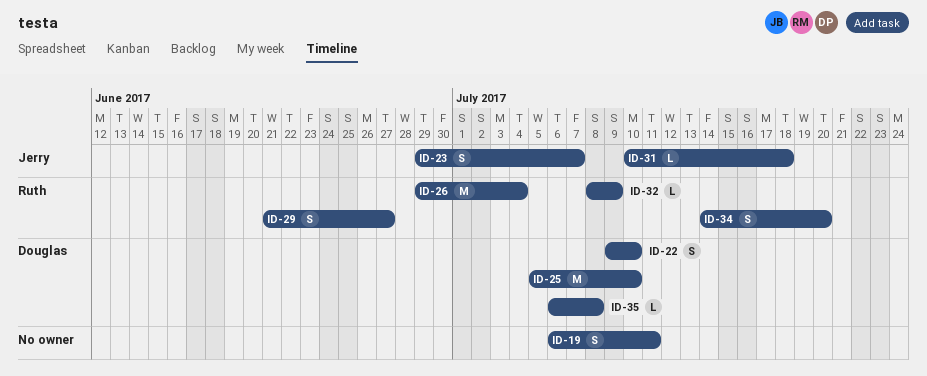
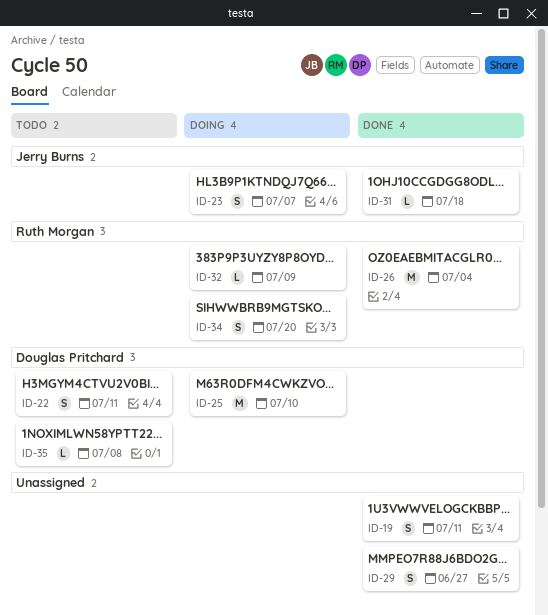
ID-22, due: Jul 10 -> Jul 11
ID-29, owner: Ruth Morgan -> none

